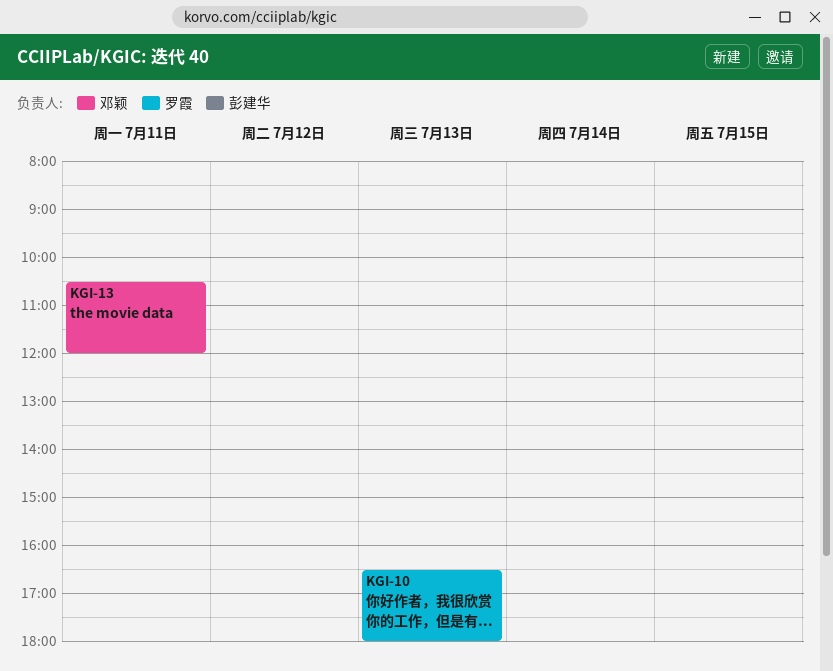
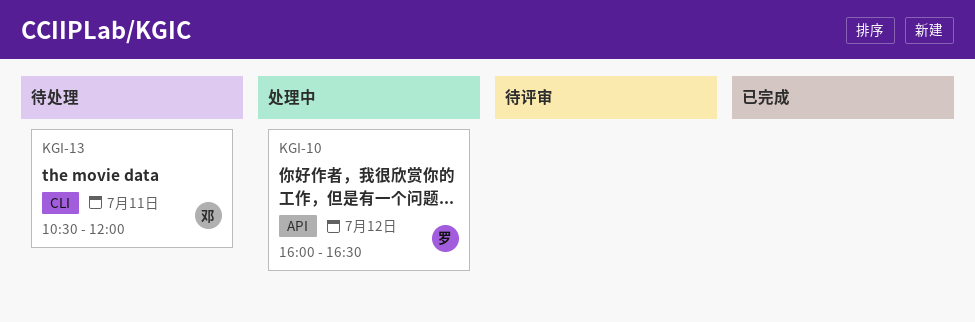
KGI-10, day: Jul 13 -> Jul 12
KGI-10, begins: 16:30 -> 16:00
KGI-10, ends: 18:00 -> 16:30

